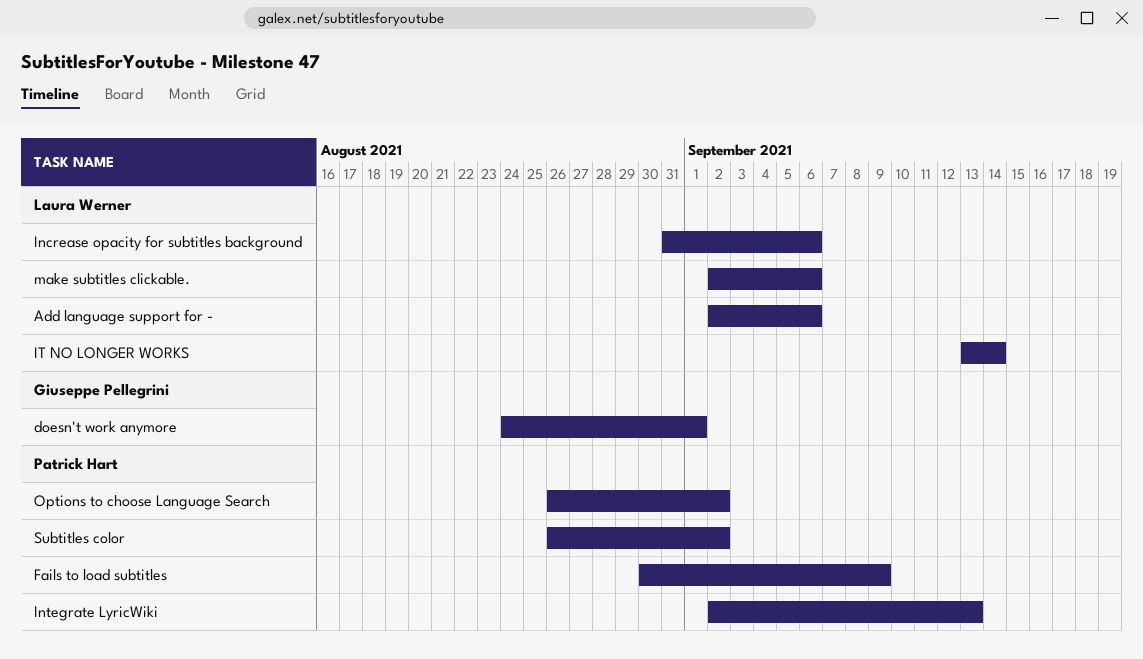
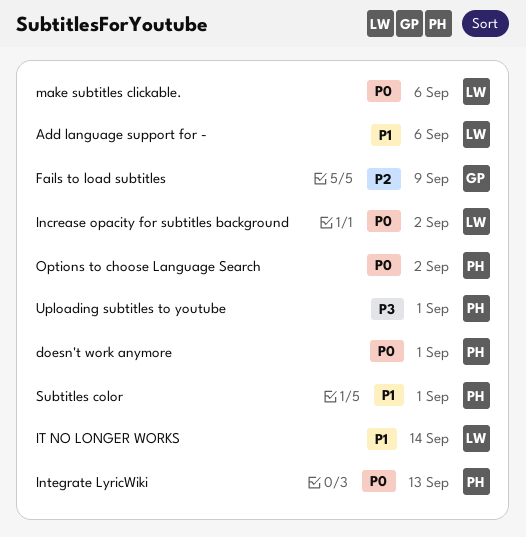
doesn't work anymore, owner: Giuseppe Pellegrini -> Patrick Hart
Fails to load subtitles, owner: Patrick Hart -> Giuseppe Pellegrini
Increase opacity for subtitles background, due: Sep 6 -> Sep 2
Subtitles color, due: Sep 2 -> Sep 1
Uploading subtitles to youtube: none -> present

